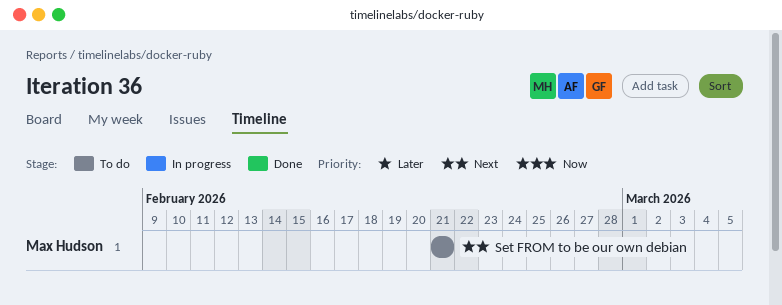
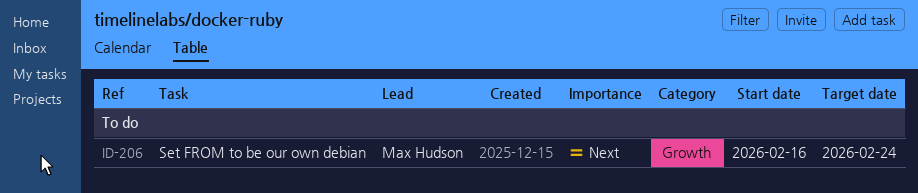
Set FROM to be our own debian, start: Feb 21 -> Feb 16
Set FROM to be our own debian, due: Feb 21 -> Feb 24

